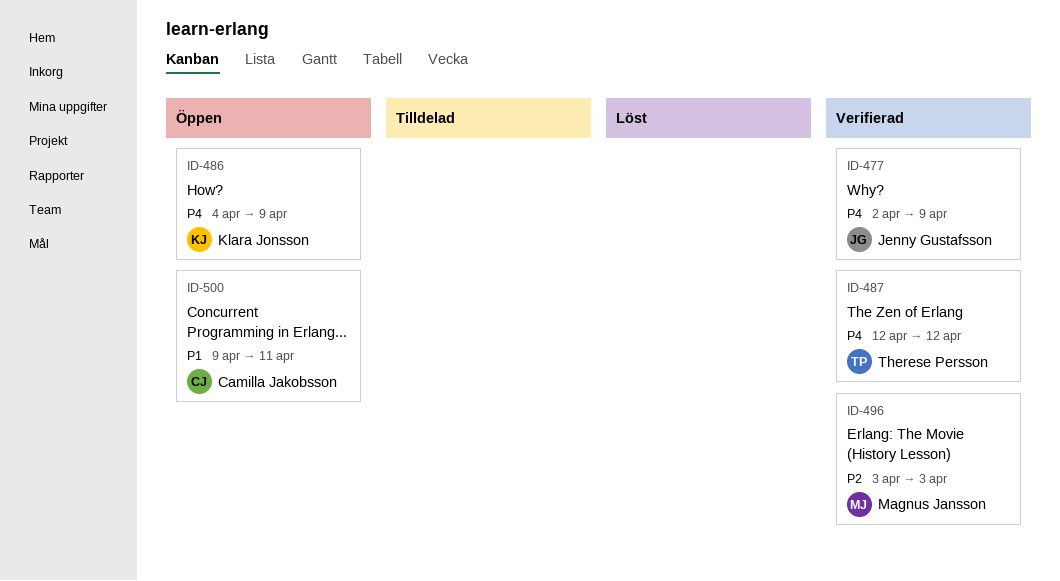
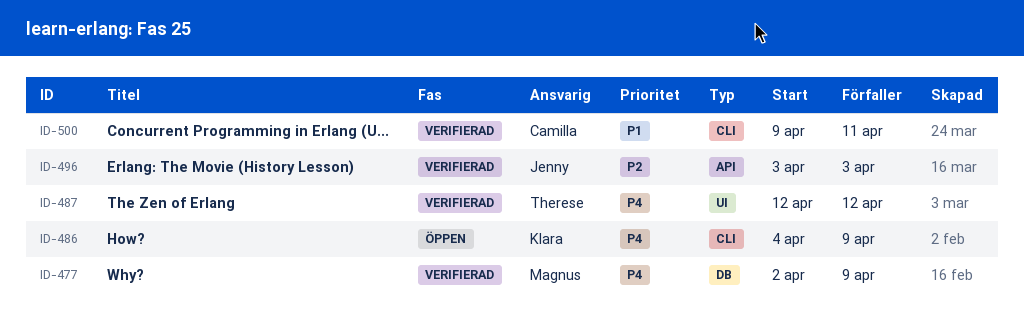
ID-477, owner: Jenny Gustafsson -> Magnus Jansson
ID-496, owner: Magnus Jansson -> Jenny Gustafsson
ID-500, status: Öppen -> Verifierad

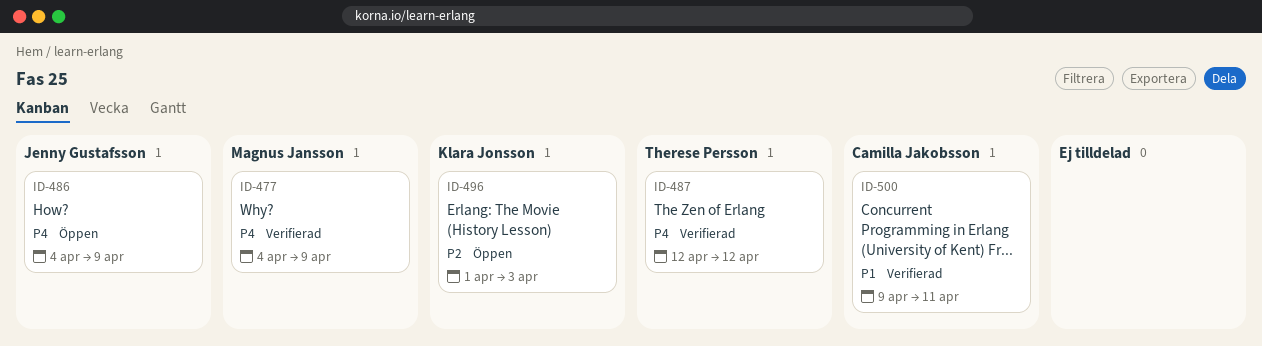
ID-477, start: Apr 2 -> Apr 4
ID-486, owner: Klara Jonsson -> Jenny Gustafsson
ID-496, status: Verifierad -> Öppen
ID-496, owner: Jenny Gustafsson -> Klara Jonsson
ID-496, start: Apr 3 -> Apr 1

